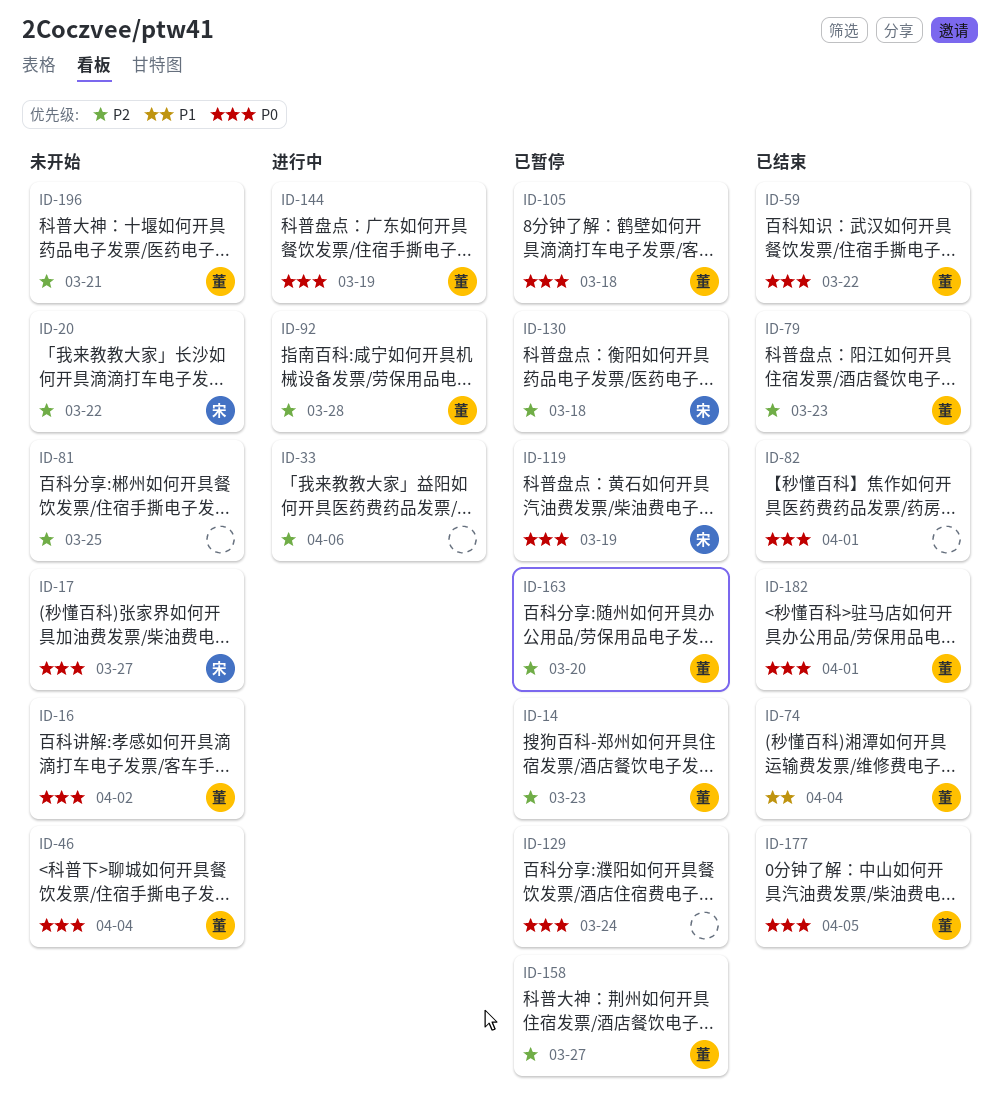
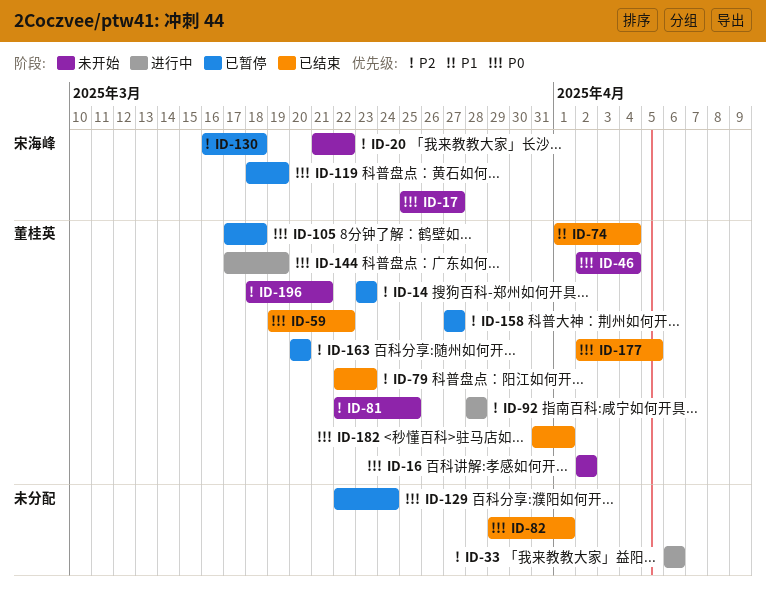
ID-81, owner: none -> 董桂英

